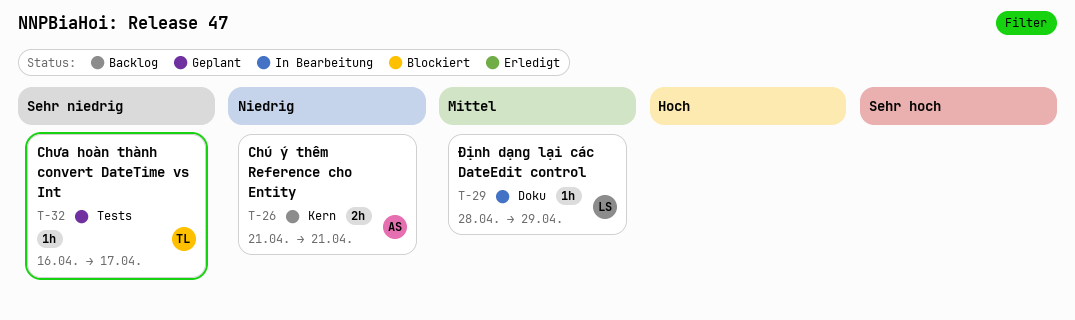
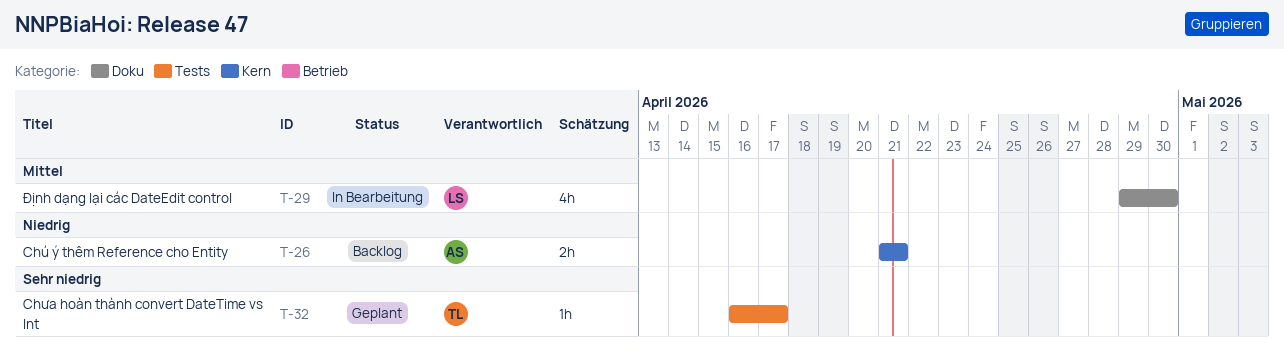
T-29, estimate: 1h -> 4h
T-29, start: Apr 28 -> Apr 29
T-29, due: Apr 29 -> Apr 30

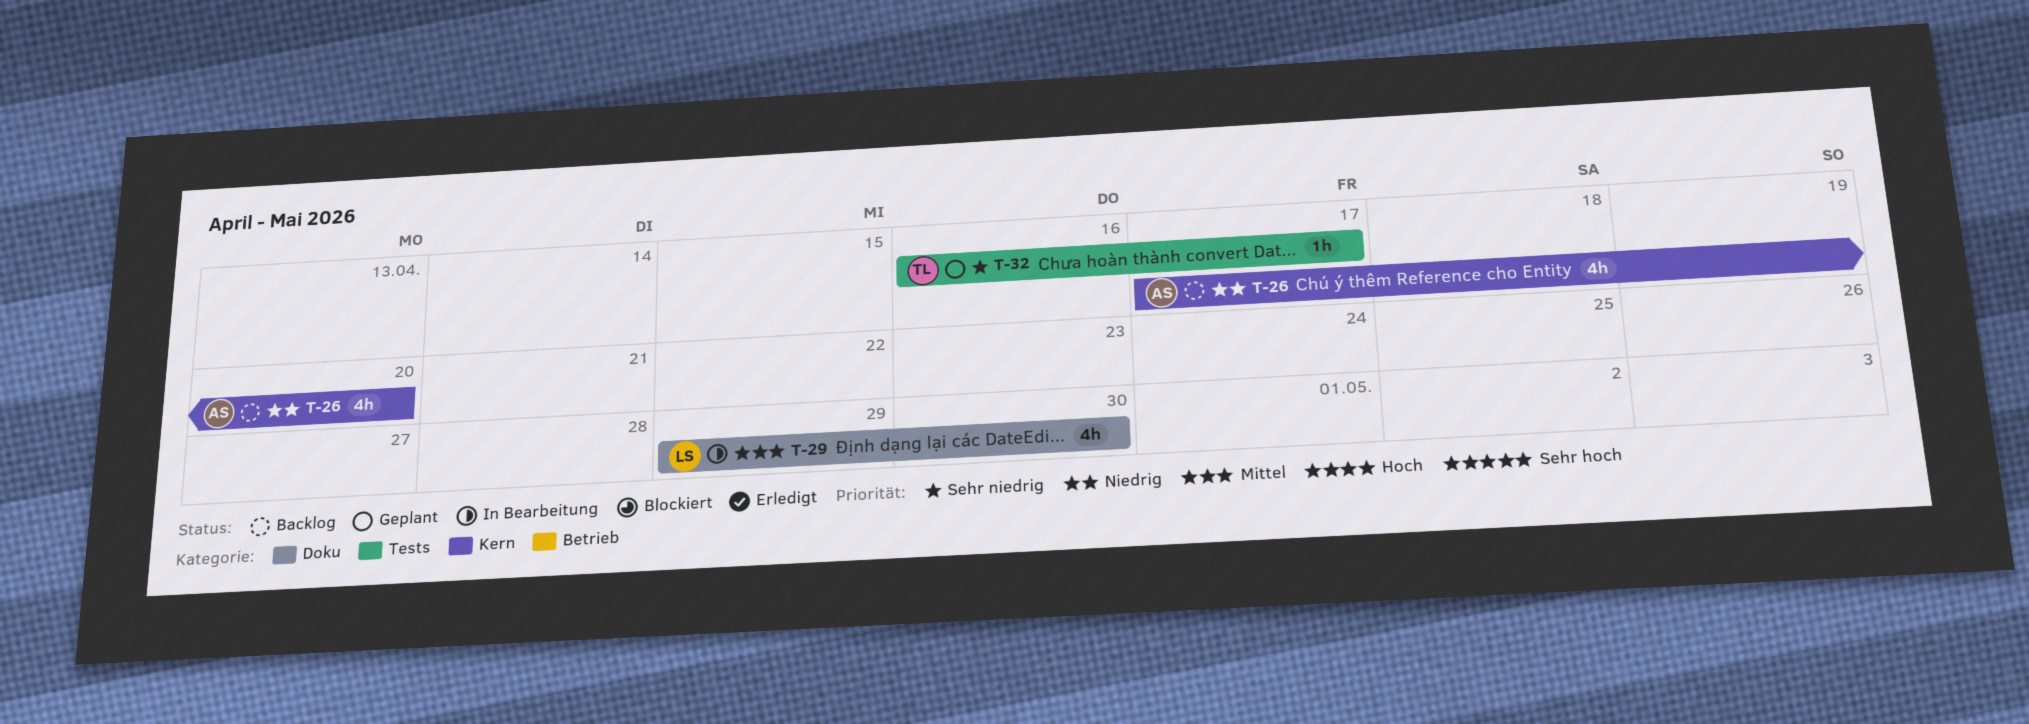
T-26, estimate: 2h -> 4h
T-26, start: Apr 21 -> Apr 17
T-26, due: Apr 21 -> Apr 20

